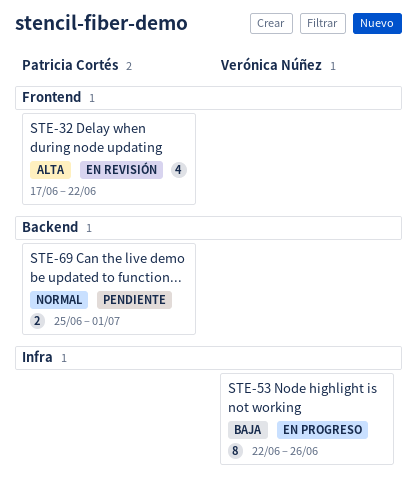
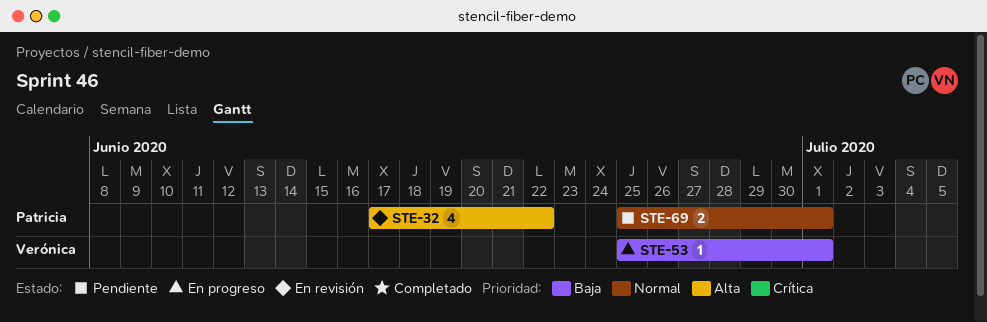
STE-53, estimate: 8 -> 1
STE-53, start: Jun 22 -> Jun 25
STE-53, due: Jun 26 -> Jul 1

